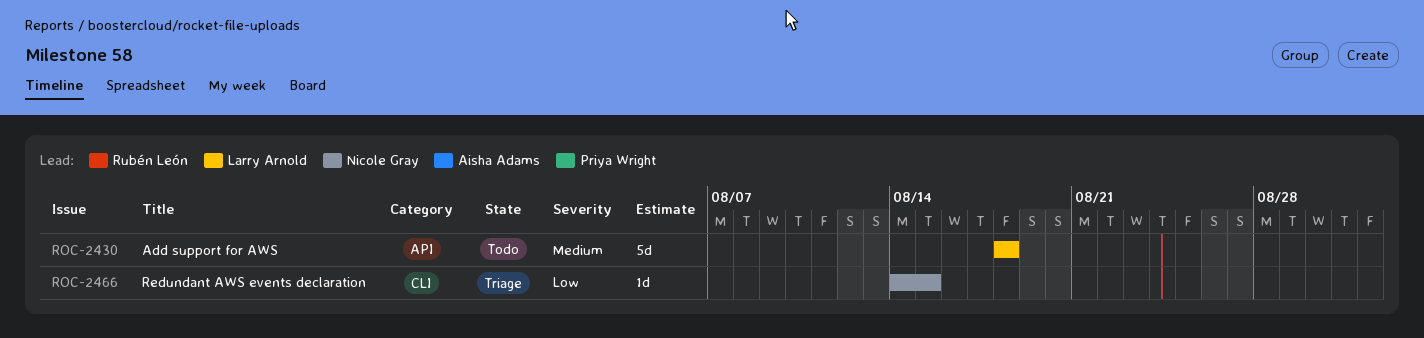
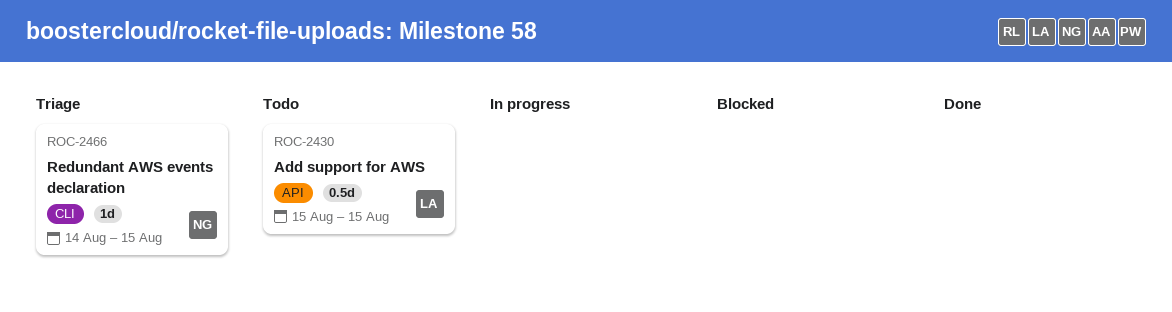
ROC-2430, estimate: 5d -> 0.5d
ROC-2430, start: Aug 18 -> Aug 15
ROC-2430, due: Aug 18 -> Aug 15

